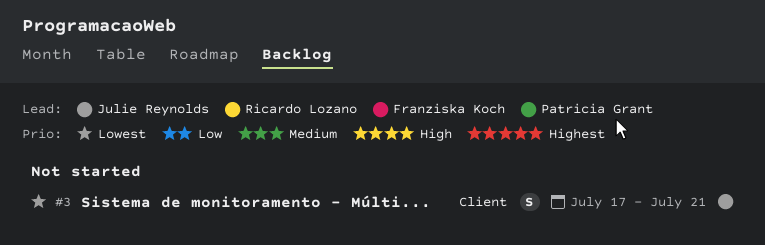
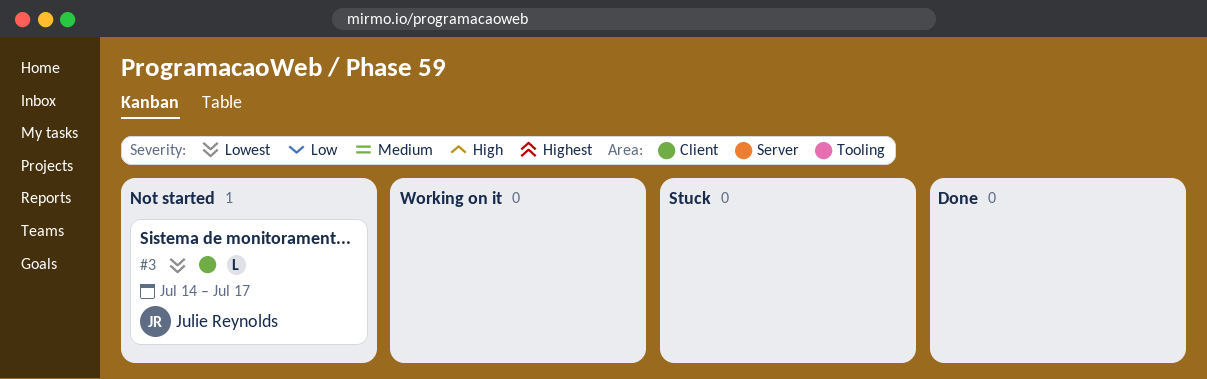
#3, estimate: S -> L
#3, start: Jul 17 -> Jul 14
#3, due: Jul 21 -> Jul 17

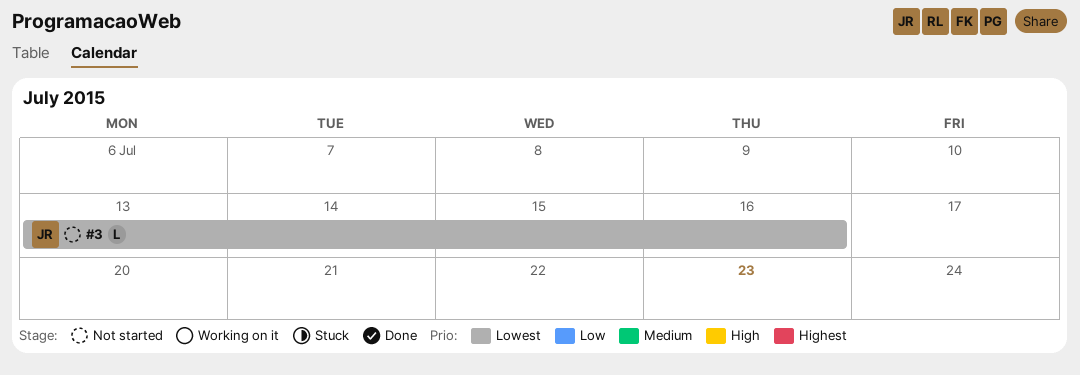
#3, start: Jul 14 -> Jul 13
#3, due: Jul 17 -> Jul 16

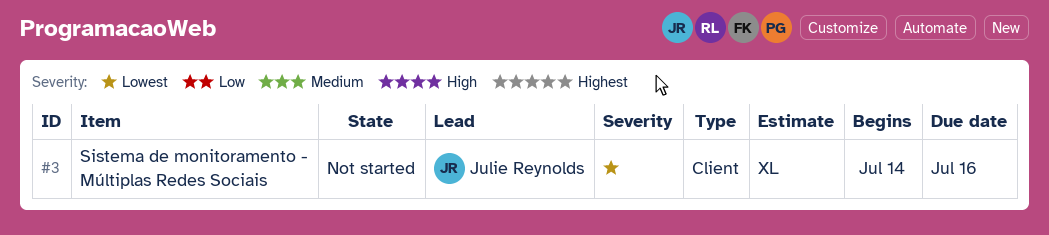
#3, estimate: L -> XL
#3, start: Jul 13 -> Jul 14

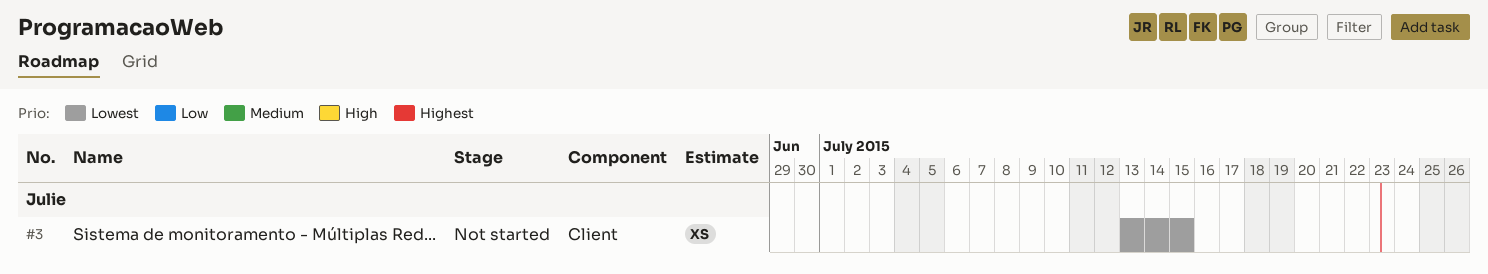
#3, estimate: XL -> XS
#3, start: Jul 14 -> Jul 13
#3, due: Jul 16 -> Jul 15

